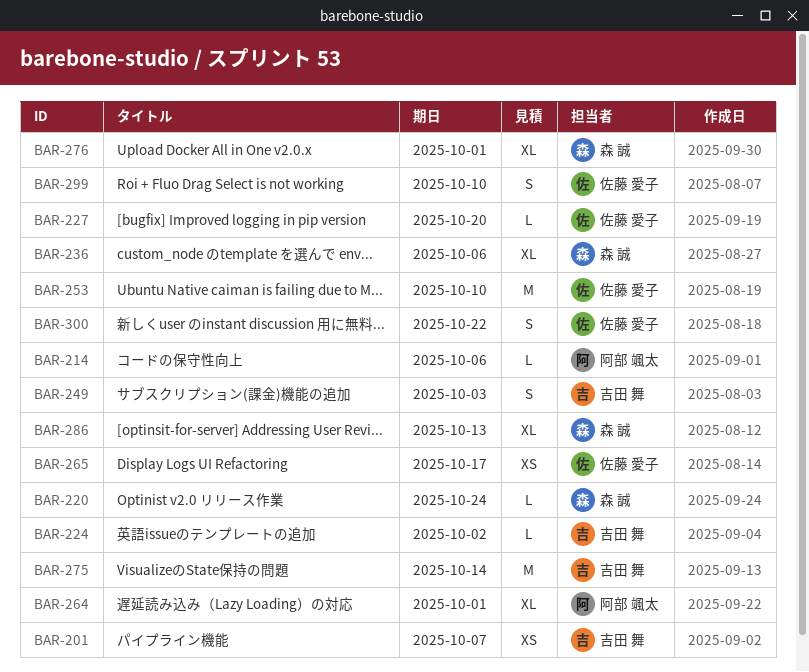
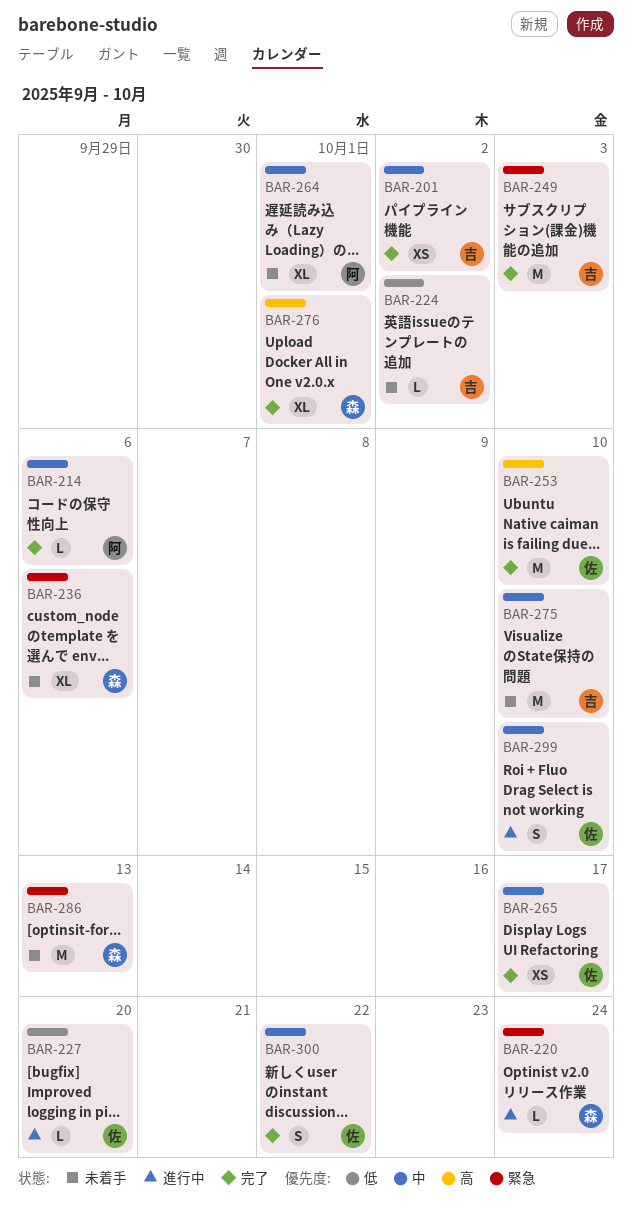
BAR-201, due: Oct 7 -> Oct 2
BAR-249, estimate: S -> M
BAR-275, due: Oct 14 -> Oct 10
BAR-286, estimate: XL -> M

